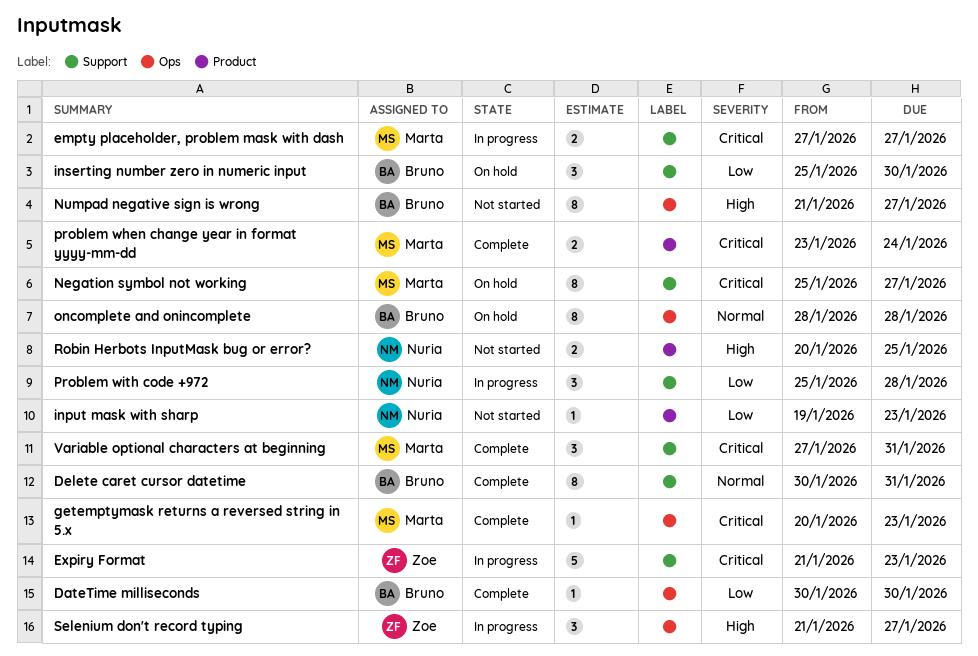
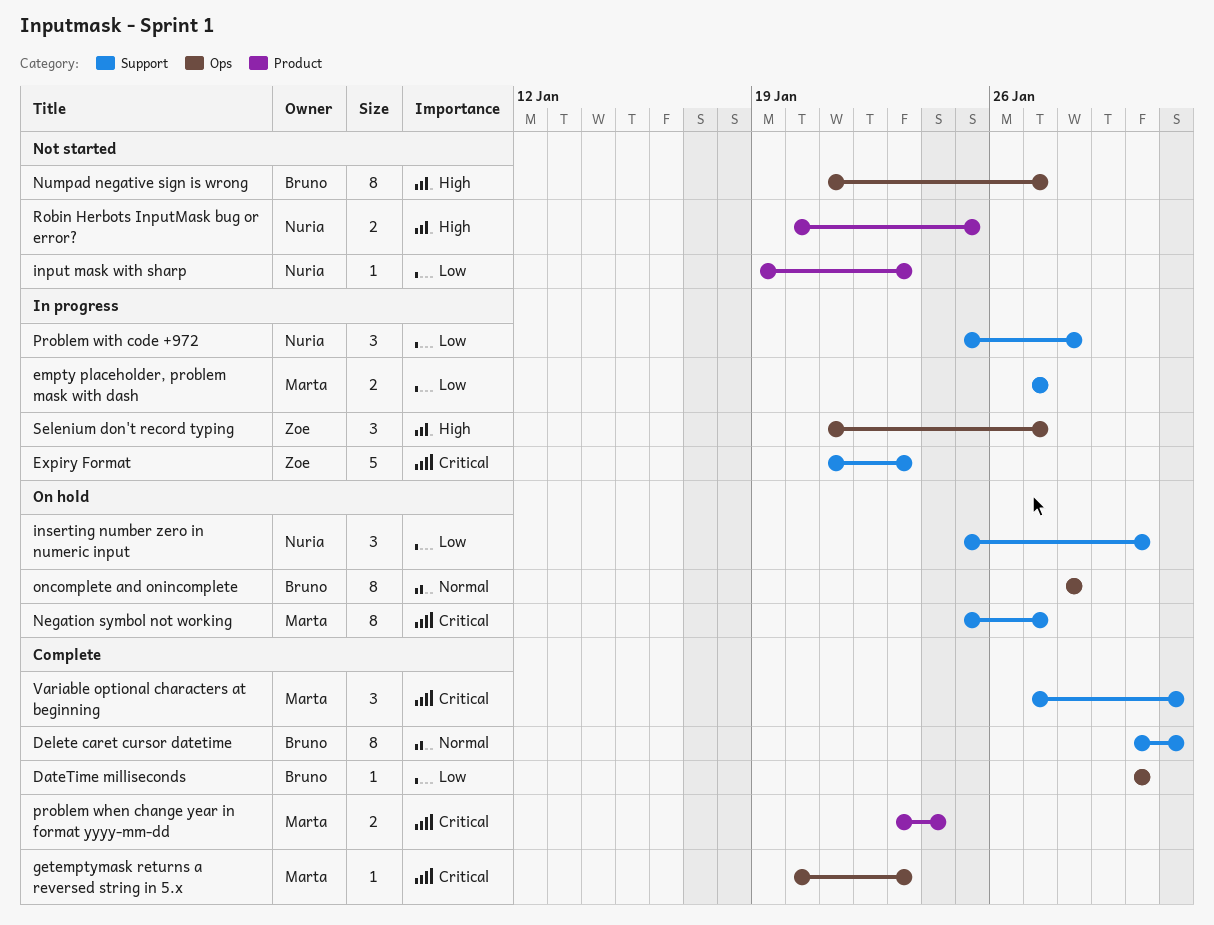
empty placeholder, problem mask with dash, priority: Critical -> Low
inserting number zero in numeric input, owner: Bruno -> Nuria

